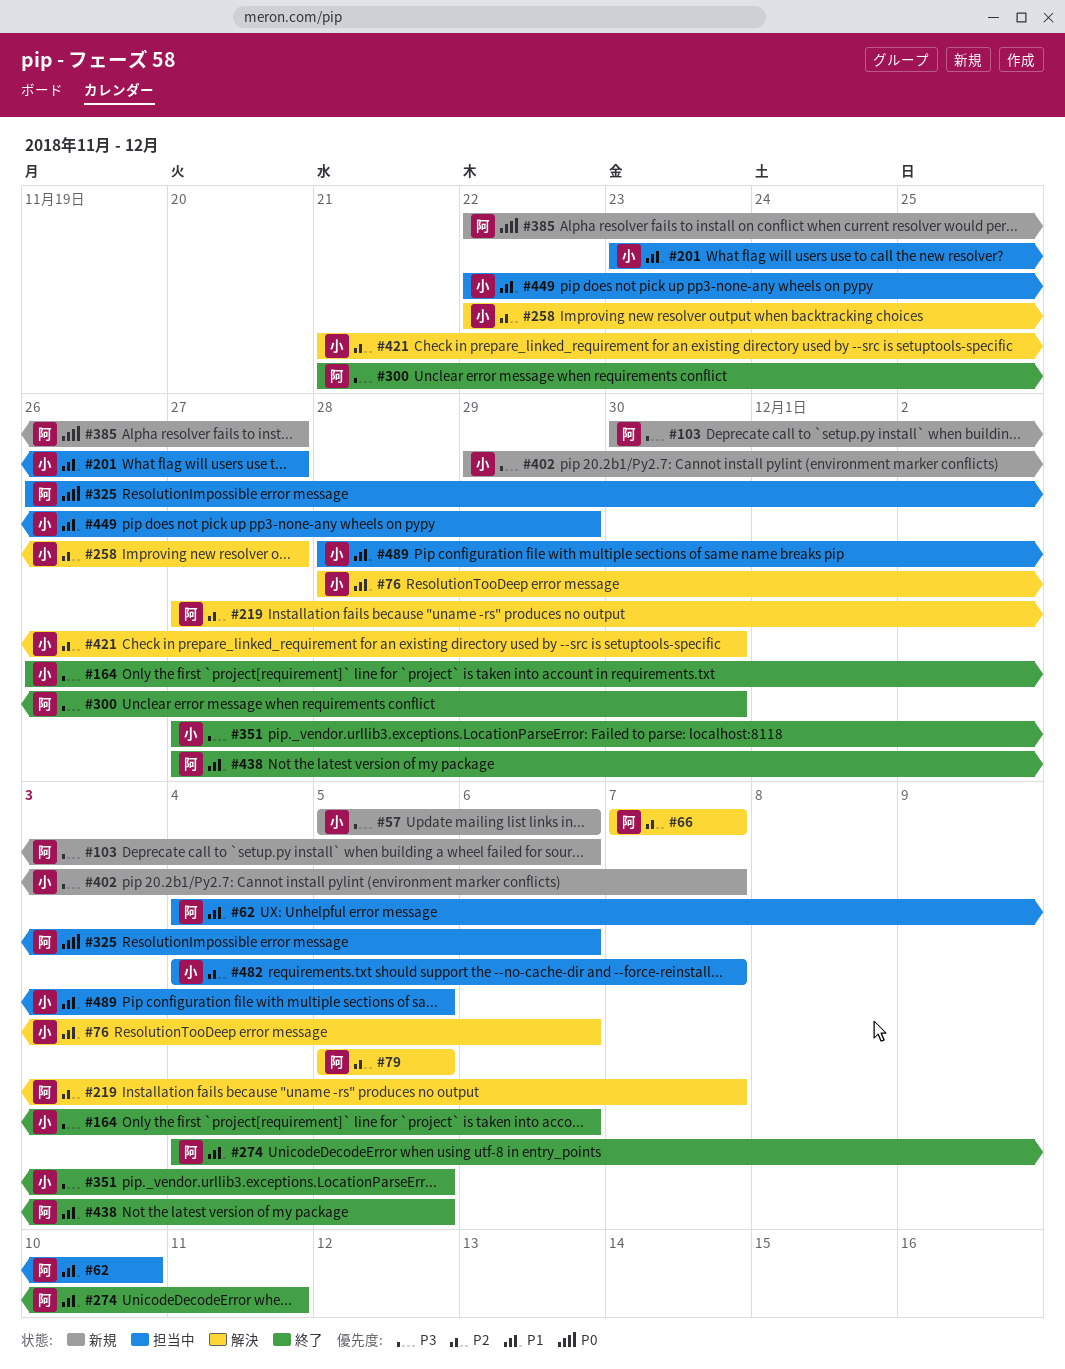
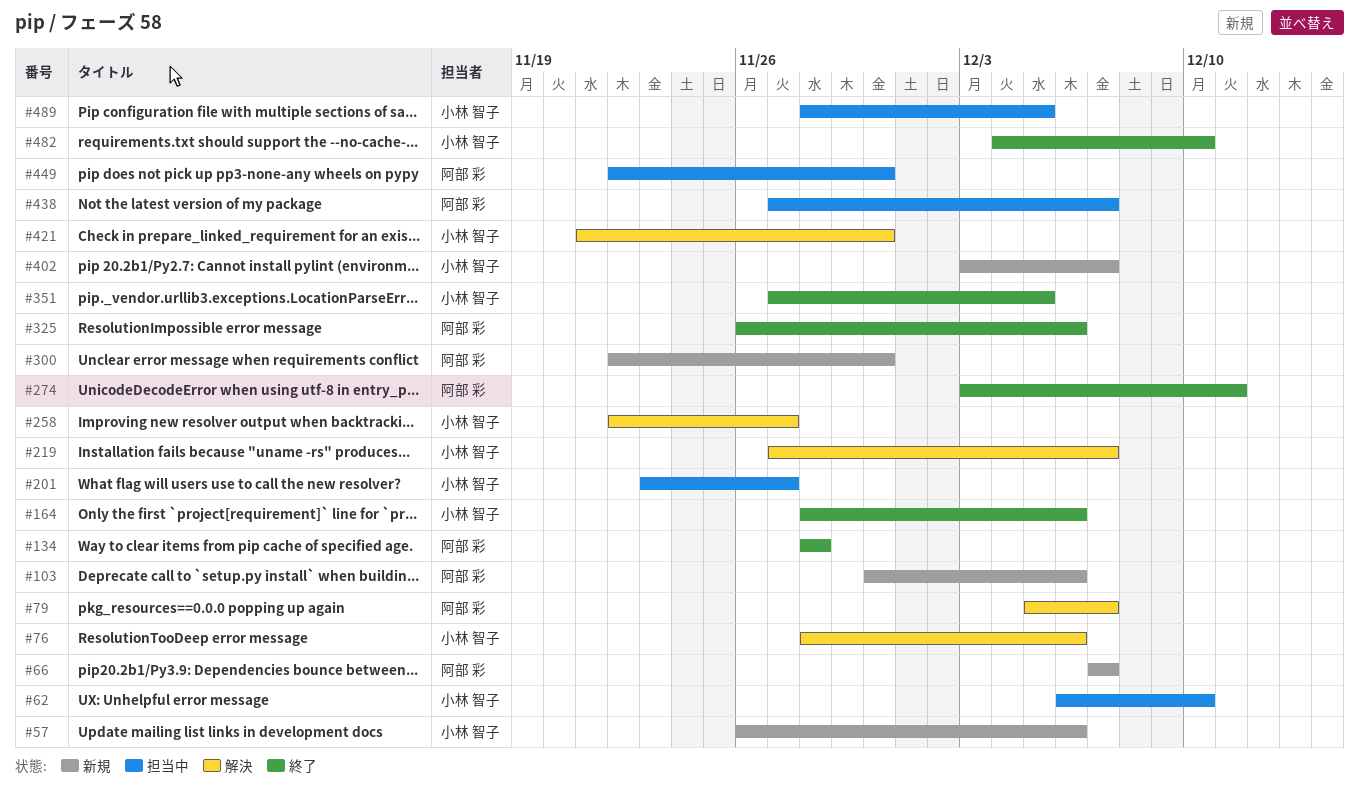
#57, start: Dec 5 -> Nov 26
#62, owner: 阿部 彩 -> 小林 智子
#62, start: Dec 4 -> Dec 6
#66, status: 解決 -> 新規
#79, due: Dec 5 -> Dec 7
#134: none -> present
#164, start: Nov 26 -> Nov 28
#219, owner: 阿部 彩 -> 小林 智子
#274, start: Dec 4 -> Dec 3
#300, status: 終了 -> 新規
#300, start: Nov 21 -> Nov 22
#325, status: 担当中 -> 終了
#385: present -> none
#402, start: Nov 29 -> Dec 3
#438, status: 終了 -> 担当中
#438, due: Dec 5 -> Dec 7
#449, owner: 小林 智子 -> 阿部 彩
#449, due: Nov 29 -> Nov 30
#482, status: 担当中 -> 終了
#482, due: Dec 7 -> Dec 10

